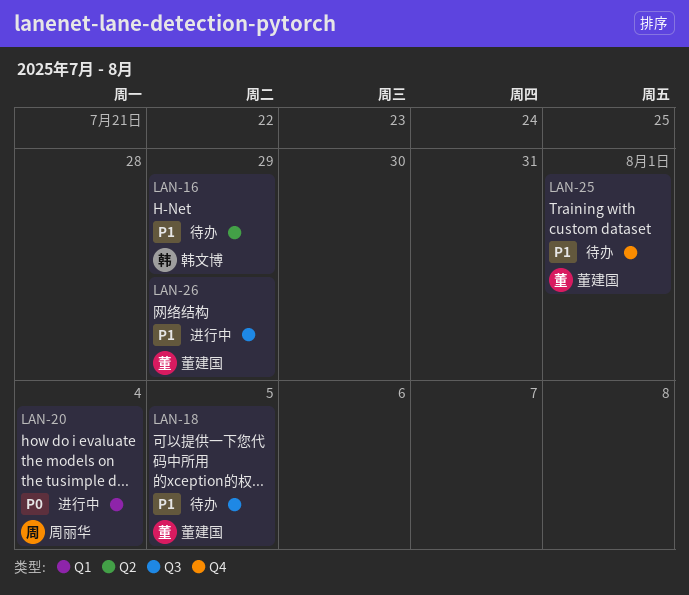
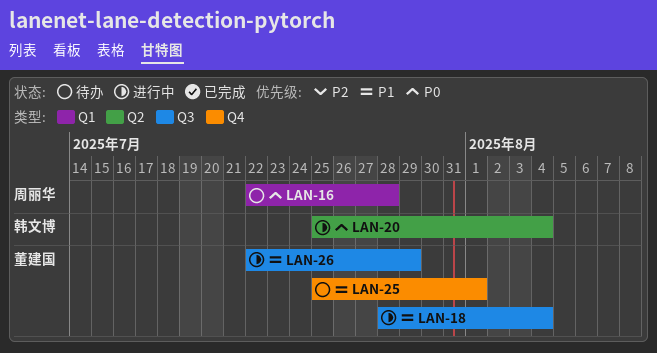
LAN-16, owner: 韩文博 -> 周丽华
LAN-16, priority: P1 -> P0
LAN-16, label: Q2 -> Q1
LAN-16, due: Jul 29 -> Jul 28
LAN-18, status: 待办 -> 进行中
LAN-18, due: Aug 5 -> Aug 4
LAN-20, owner: 周丽华 -> 韩文博
LAN-20, label: Q1 -> Q2

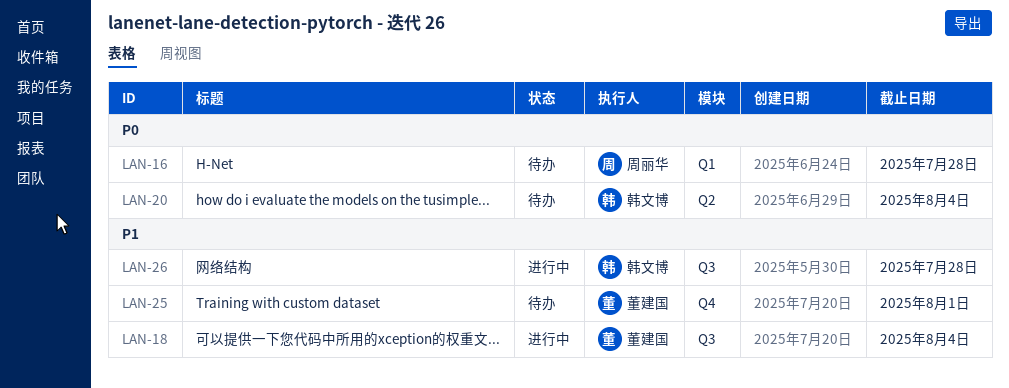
LAN-20, status: 进行中 -> 待办
LAN-26, owner: 董建国 -> 韩文博
LAN-26, due: Jul 29 -> Jul 28

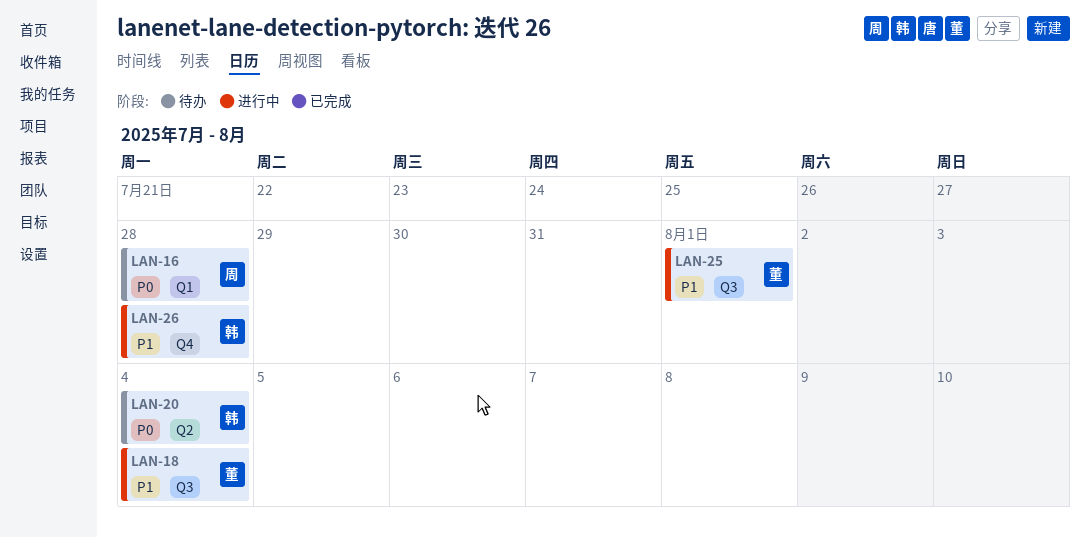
LAN-25, status: 待办 -> 进行中
LAN-25, label: Q4 -> Q3
LAN-26, label: Q3 -> Q4

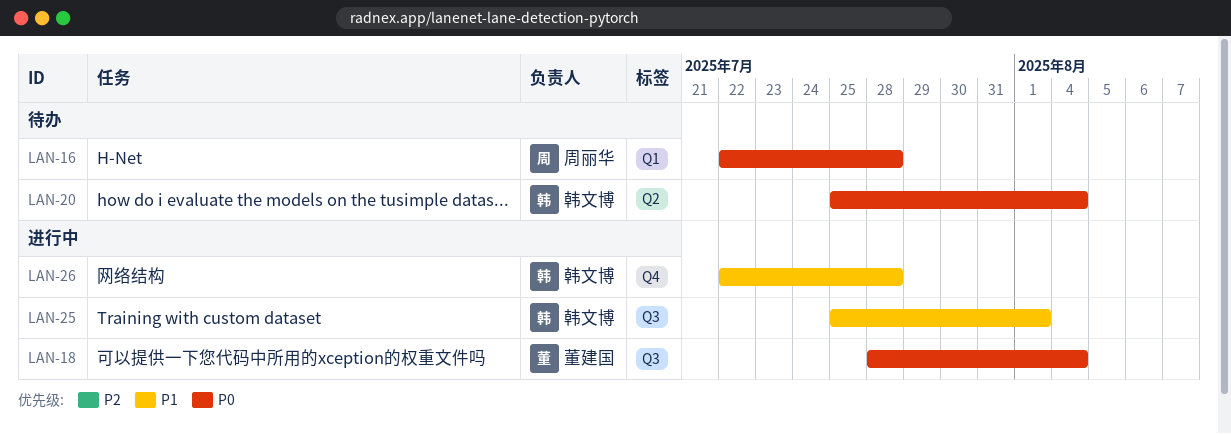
LAN-18, priority: P1 -> P0
LAN-25, owner: 董建国 -> 韩文博

